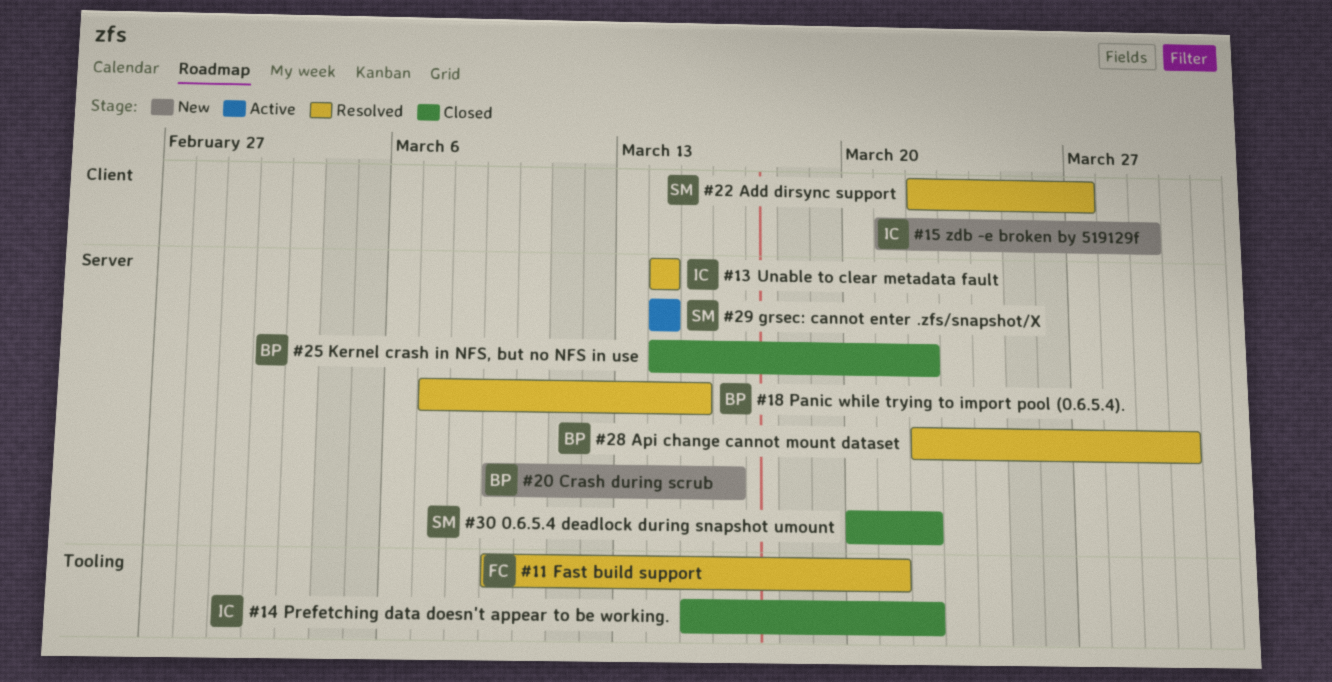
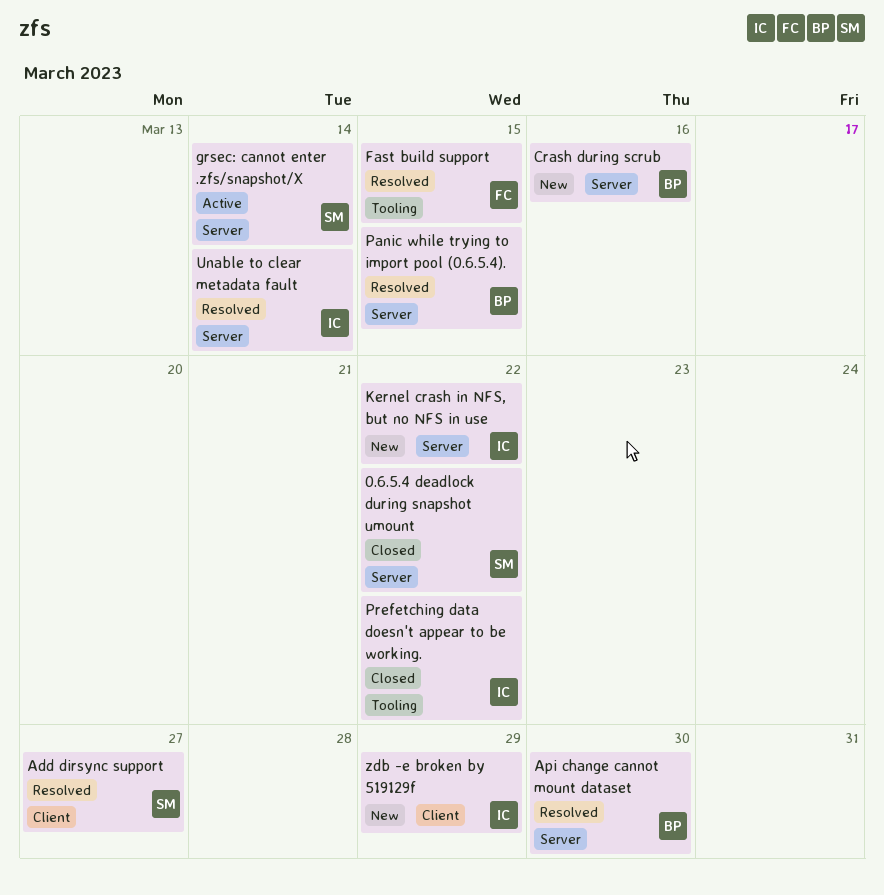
Fast build support, due: Mar 21 -> Mar 15
Kernel crash in NFS, but no NFS in use, status: Closed -> New
Kernel crash in NFS, but no NFS in use, owner: BP -> IC

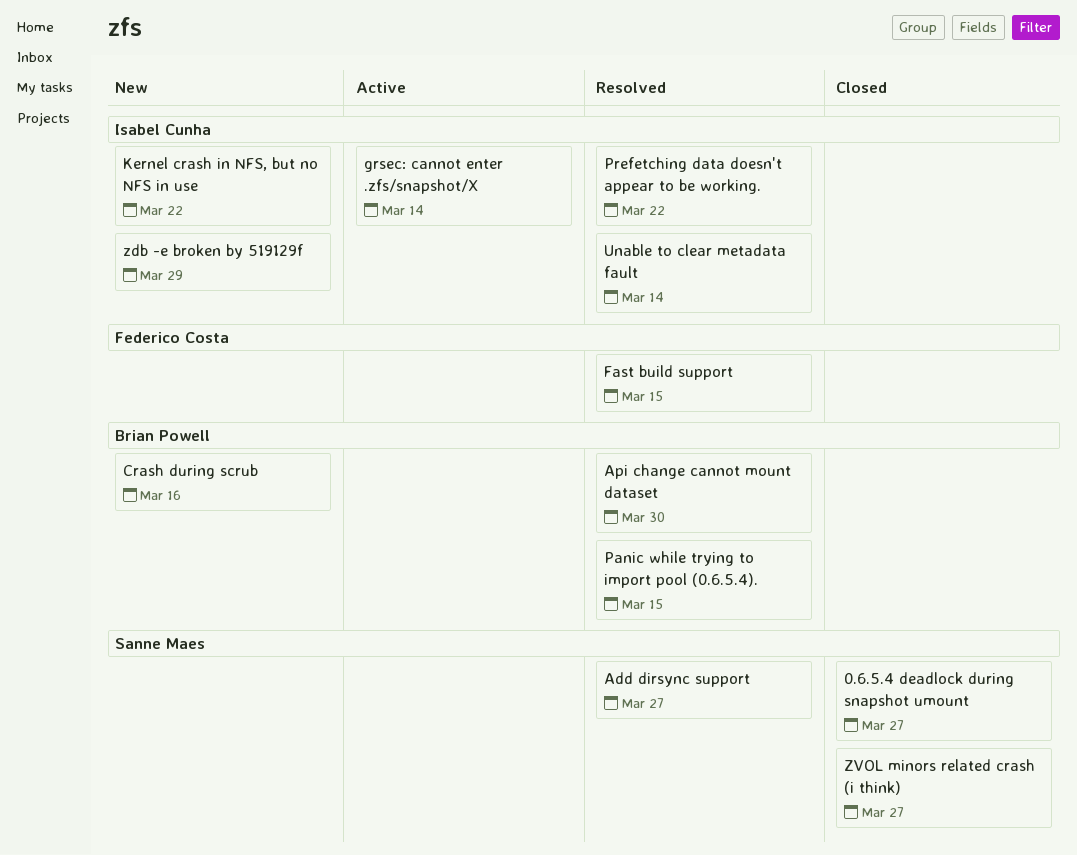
0.6.5.4 deadlock during snapshot umount, due: Mar 22 -> Mar 27
grsec: cannot enter .zfs/snapshot/X, owner: Sanne Maes -> Isabel Cunha
Prefetching data doesn't appear to be working., status: Closed -> Resolved
ZVOL minors related crash (i think): none -> present

